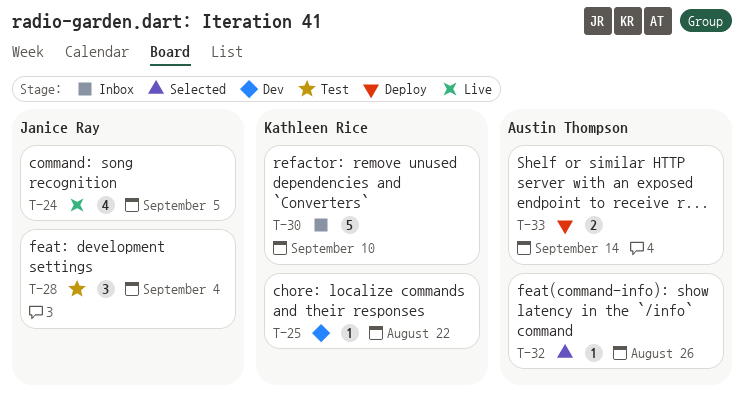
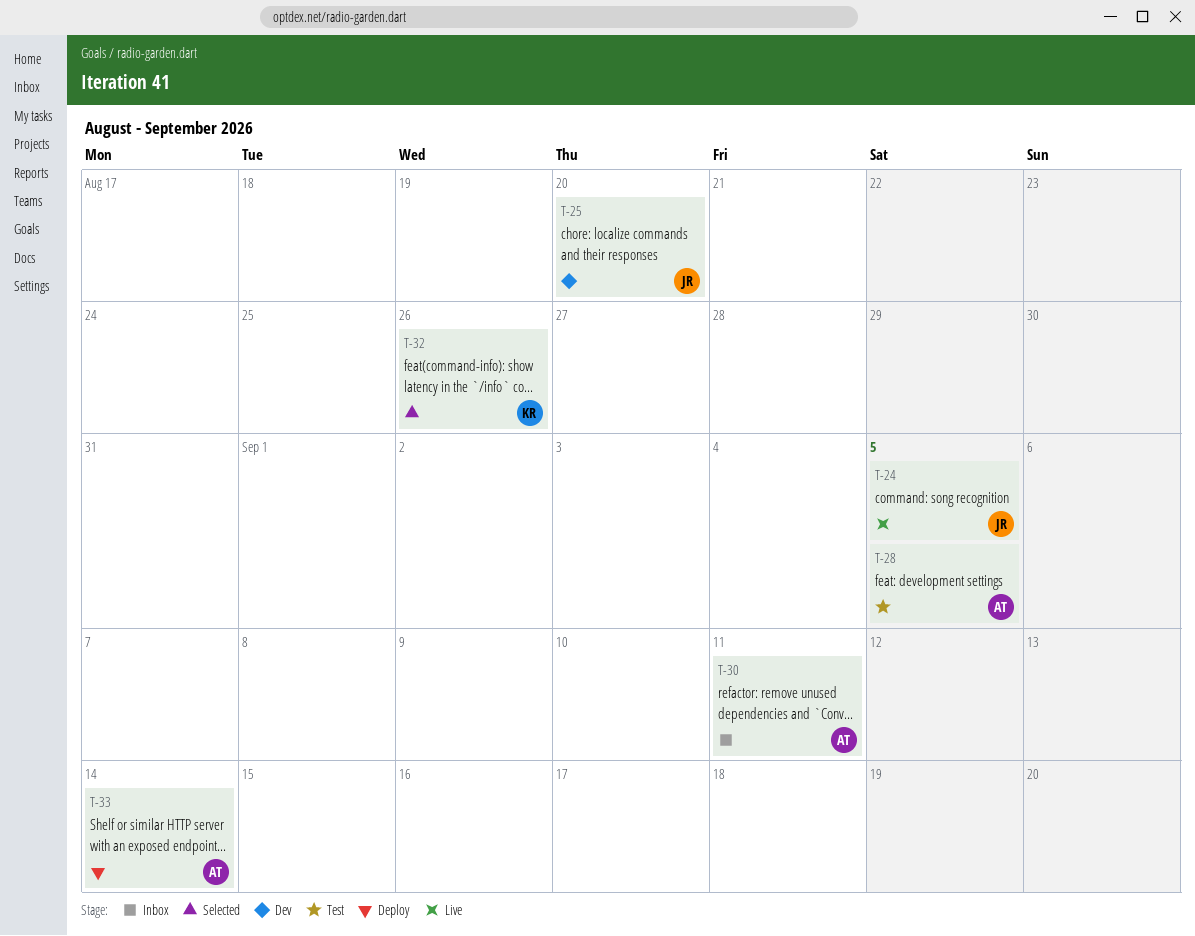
T-25, owner: Kathleen Rice -> Janice Ray
T-25, due: Aug 22 -> Aug 20
T-28, owner: Janice Ray -> Austin Thompson
T-28, due: Sep 4 -> Sep 5
T-30, owner: Kathleen Rice -> Austin Thompson
T-30, due: Sep 10 -> Sep 11
T-32, owner: Austin Thompson -> Kathleen Rice

